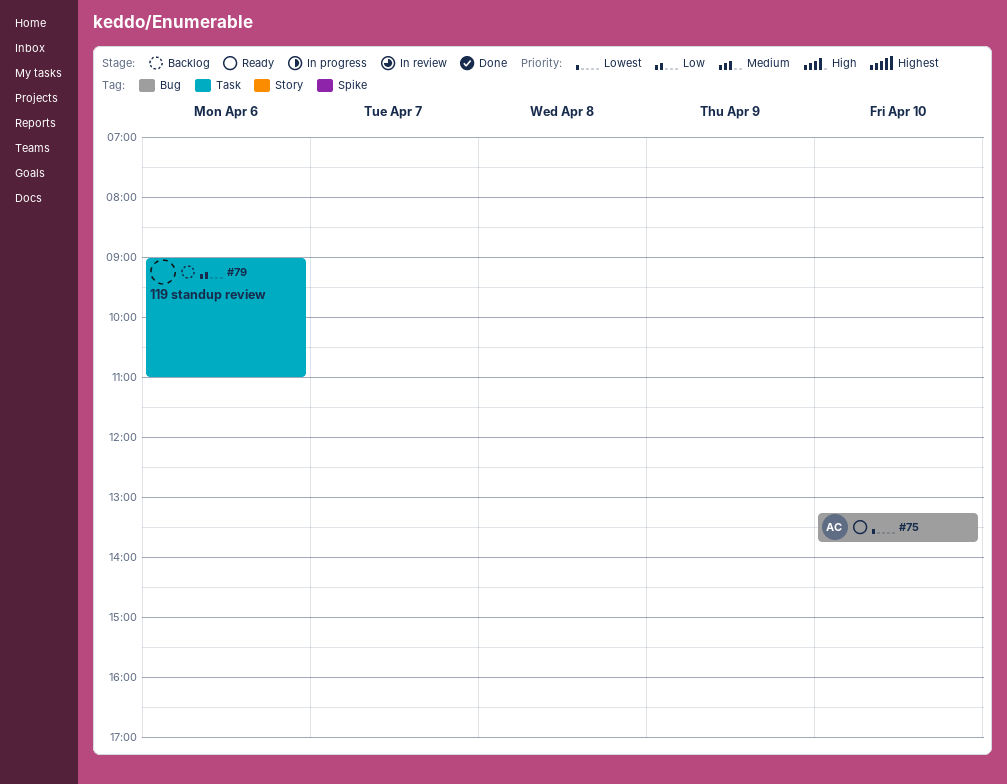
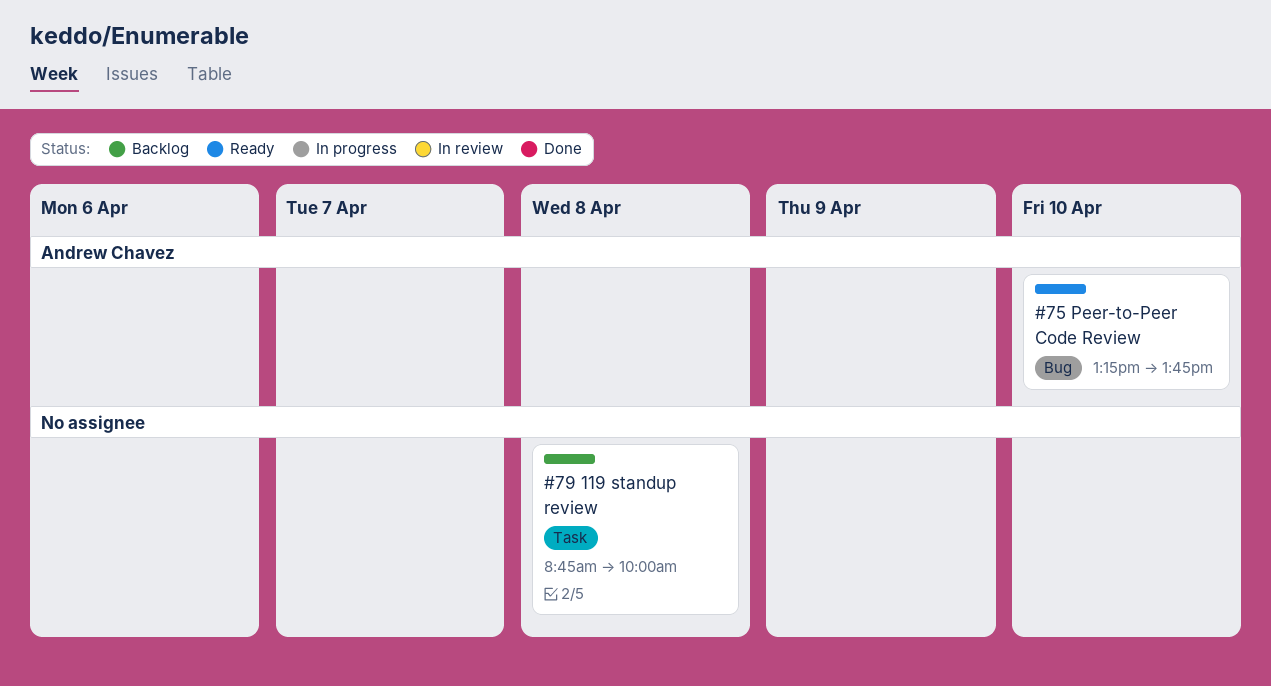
#79, day: Apr 6 -> Apr 8
#79, begins: 09:00 -> 08:45
#79, ends: 11:00 -> 10:00

